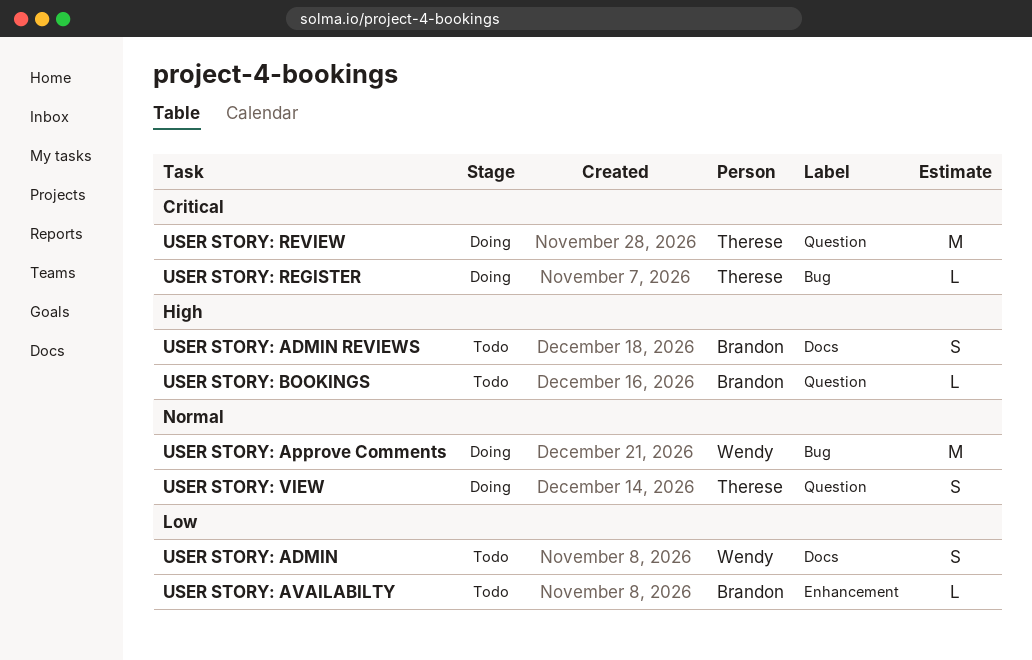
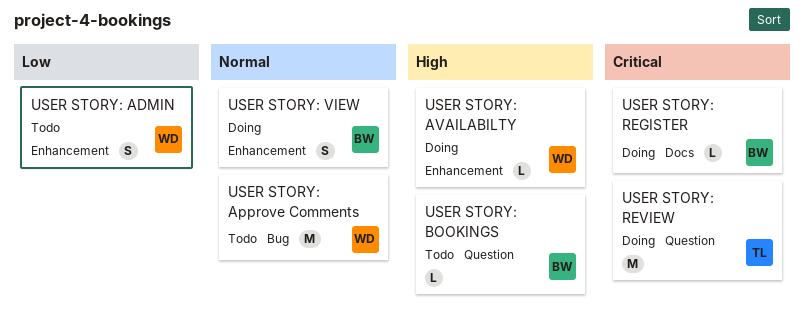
USER STORY: ADMIN, label: Docs -> Enhancement
USER STORY: ADMIN REVIEWS: present -> none
USER STORY: Approve Comments, status: Doing -> Todo
USER STORY: AVAILABILTY, status: Todo -> Doing
USER STORY: AVAILABILTY, owner: Brandon -> Wendy
USER STORY: AVAILABILTY, priority: Low -> High
USER STORY: REGISTER, owner: Therese -> Brandon
USER STORY: REGISTER, label: Bug -> Docs
USER STORY: VIEW, owner: Therese -> Brandon
USER STORY: VIEW, label: Question -> Enhancement

